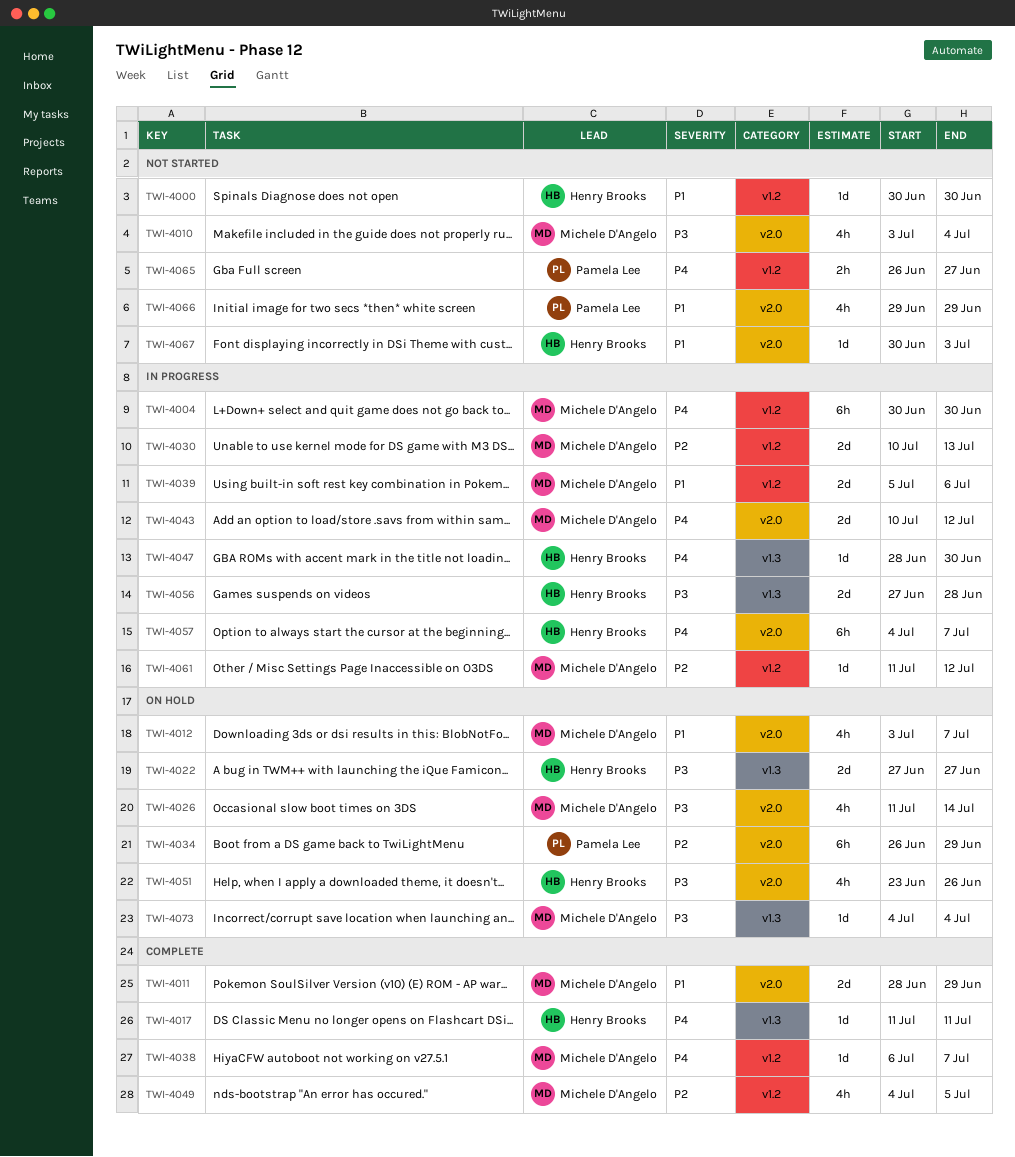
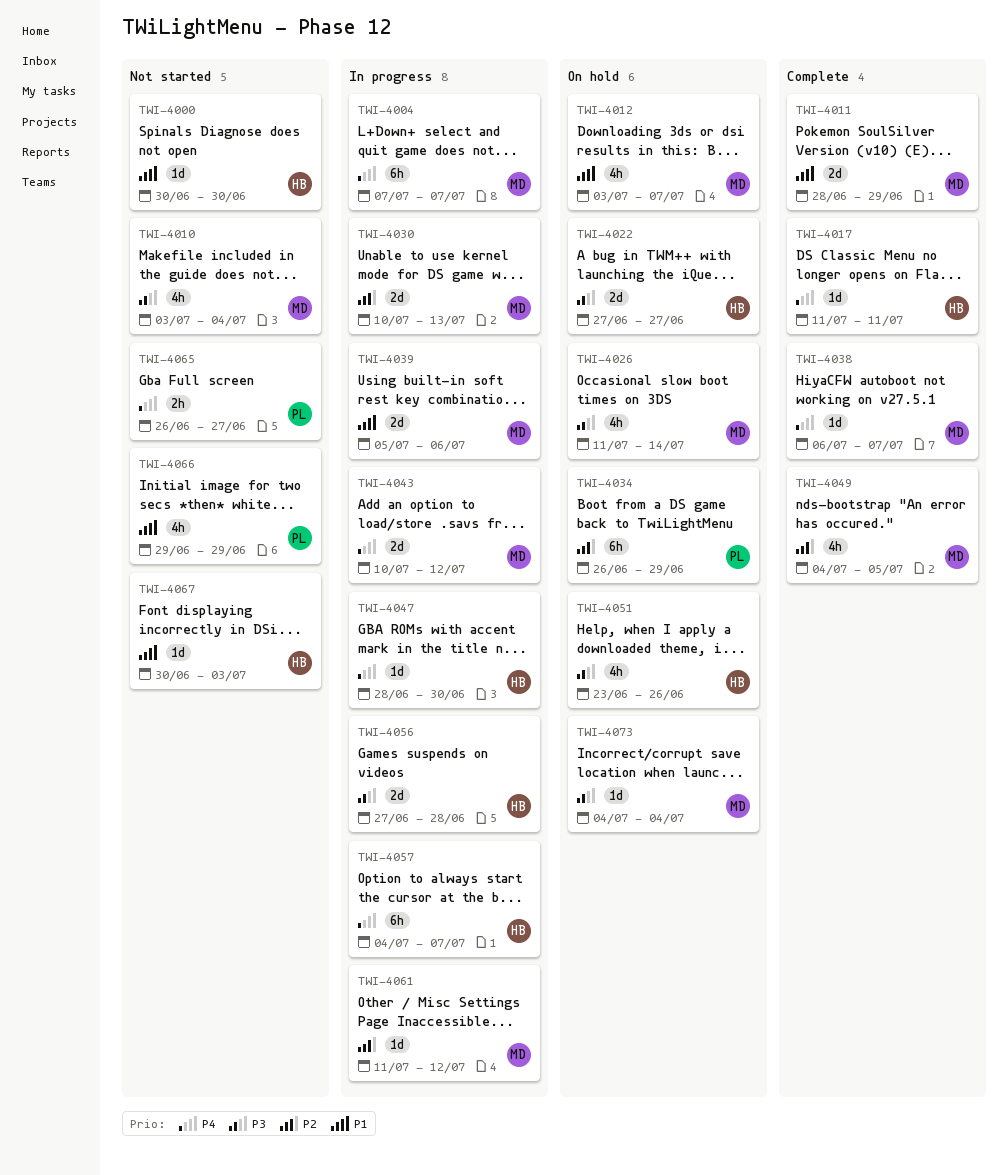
TWI-4004, start: Jun 30 -> Jul 7
TWI-4004, due: Jun 30 -> Jul 7

